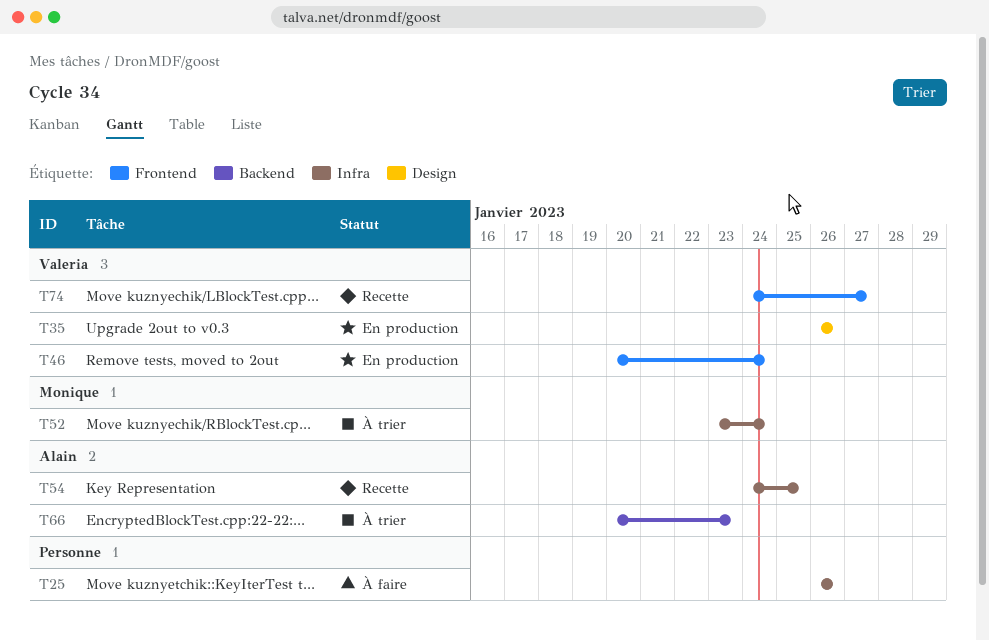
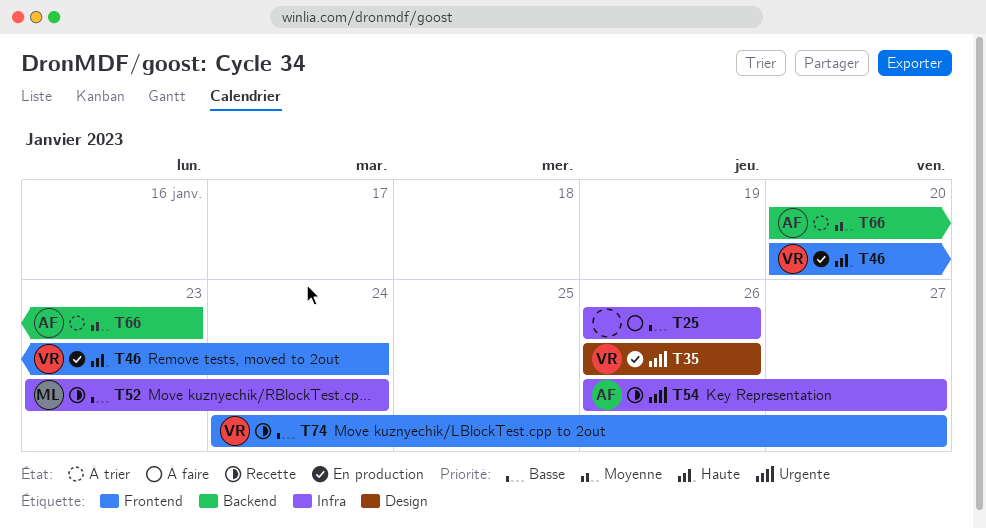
T52, status: À trier -> Recette
T54, start: Jan 24 -> Jan 26
T54, due: Jan 25 -> Jan 27

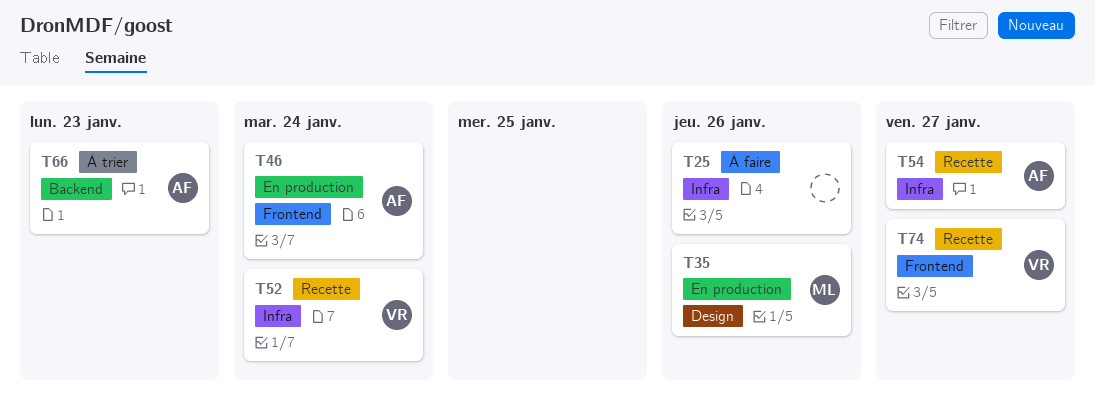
T35, owner: VR -> ML
T46, owner: VR -> AF
T52, owner: ML -> VR

